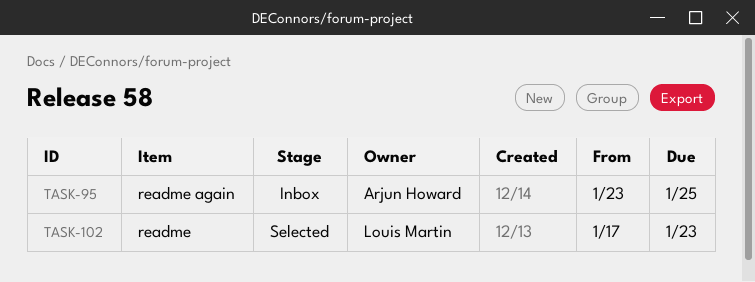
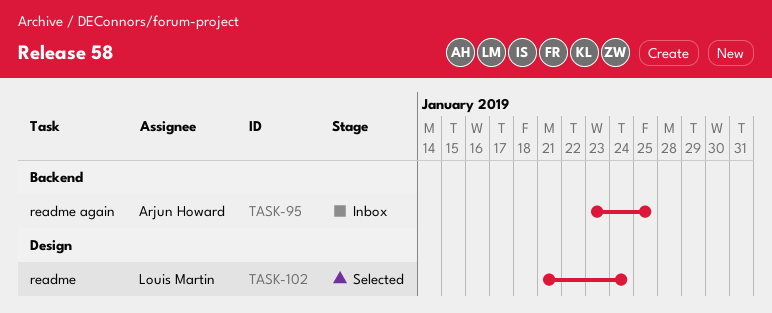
TASK-102, start: Jan 17 -> Jan 21
TASK-102, due: Jan 23 -> Jan 24

